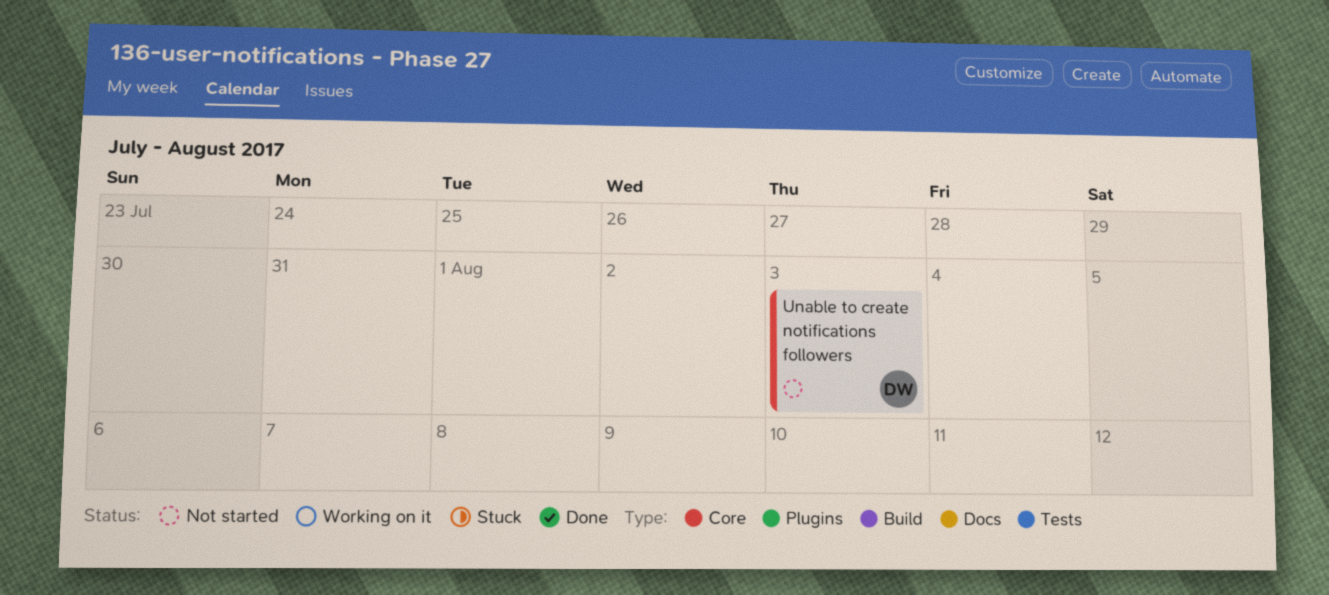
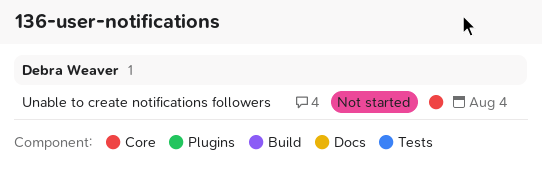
Unable to create notifications followers, due: Aug 3 -> Aug 4

